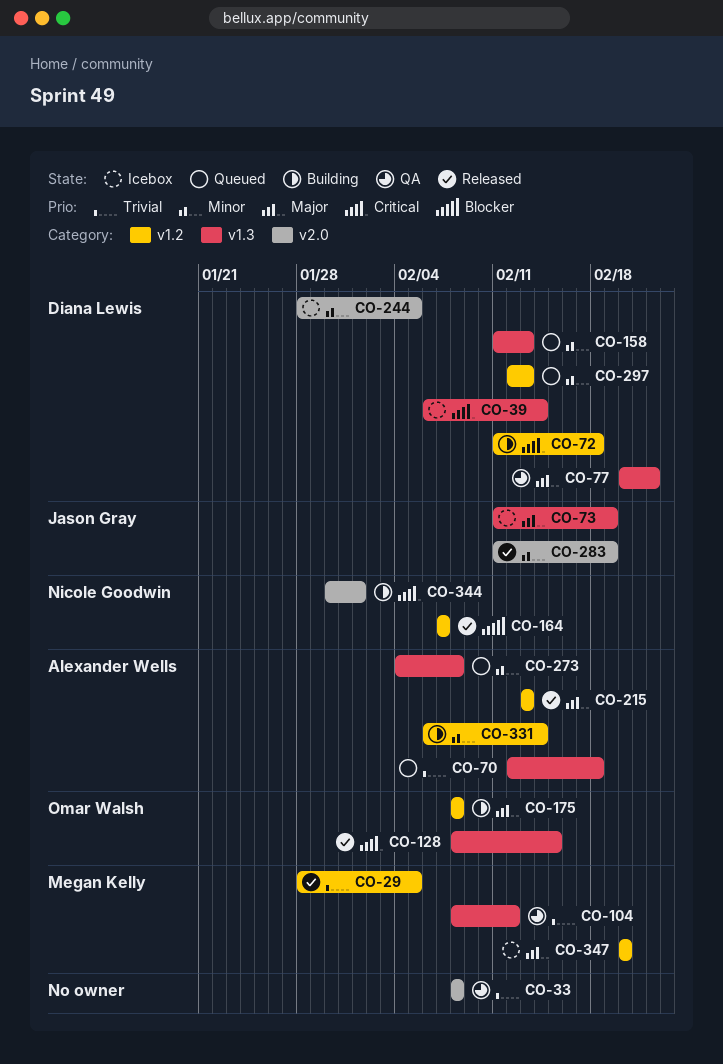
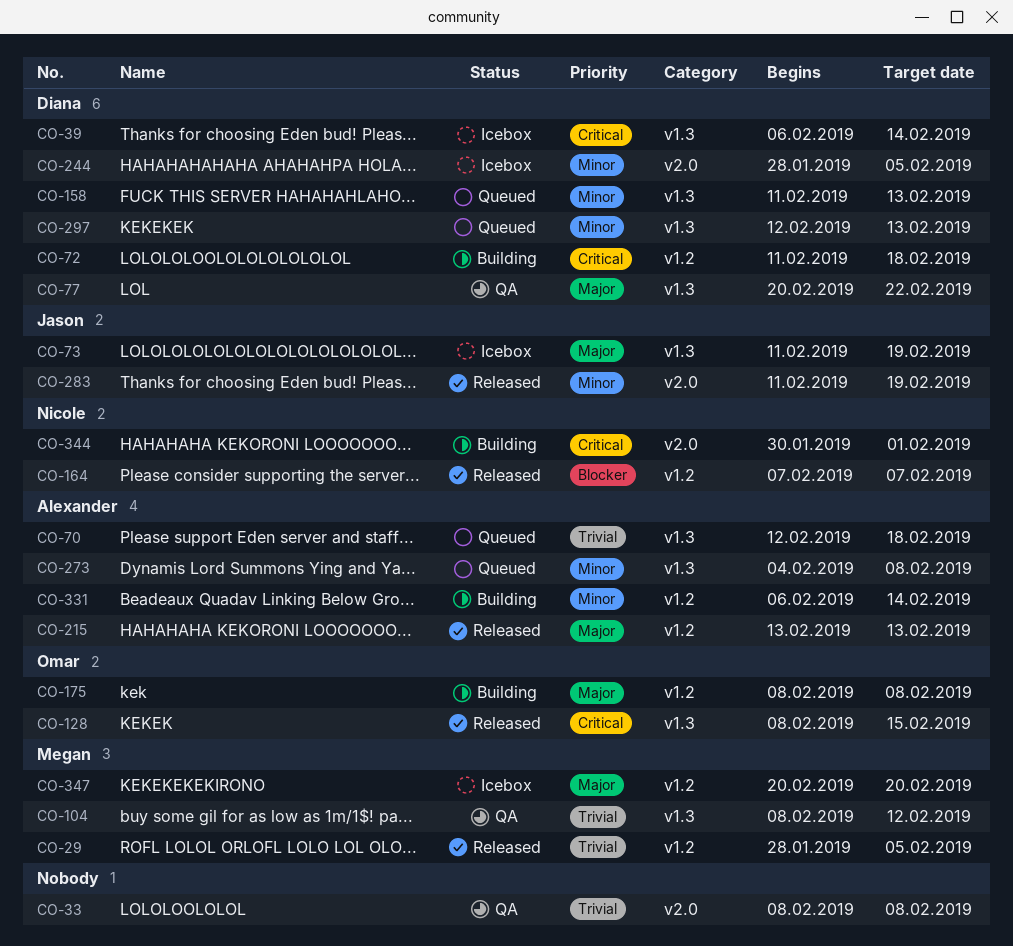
CO-297, label: v1.2 -> v1.3

